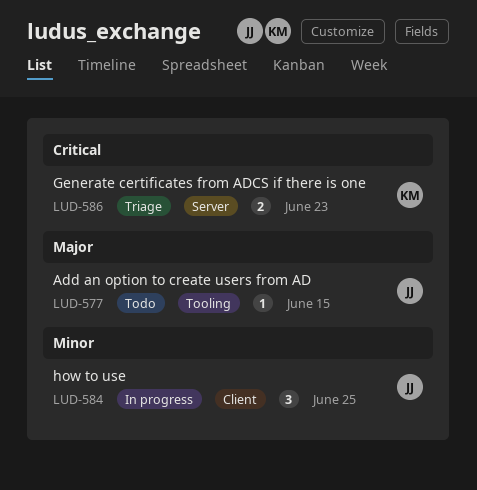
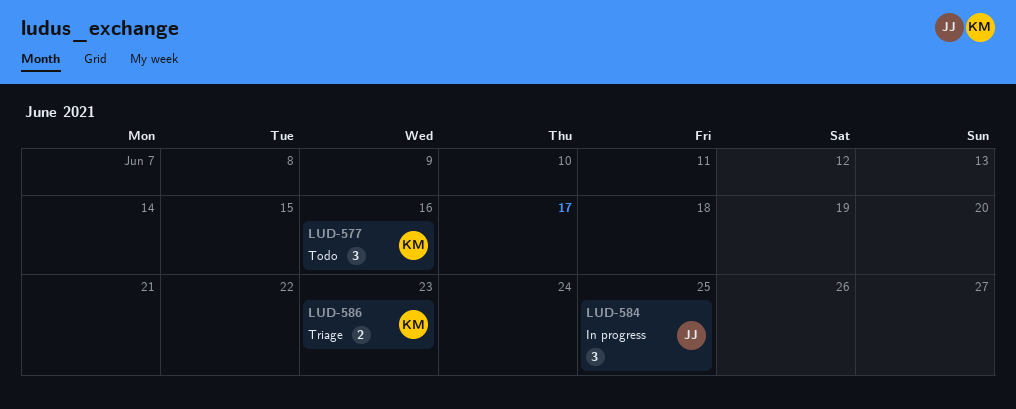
LUD-577, owner: JJ -> KM
LUD-577, estimate: 1 -> 3
LUD-577, due: Jun 15 -> Jun 16

